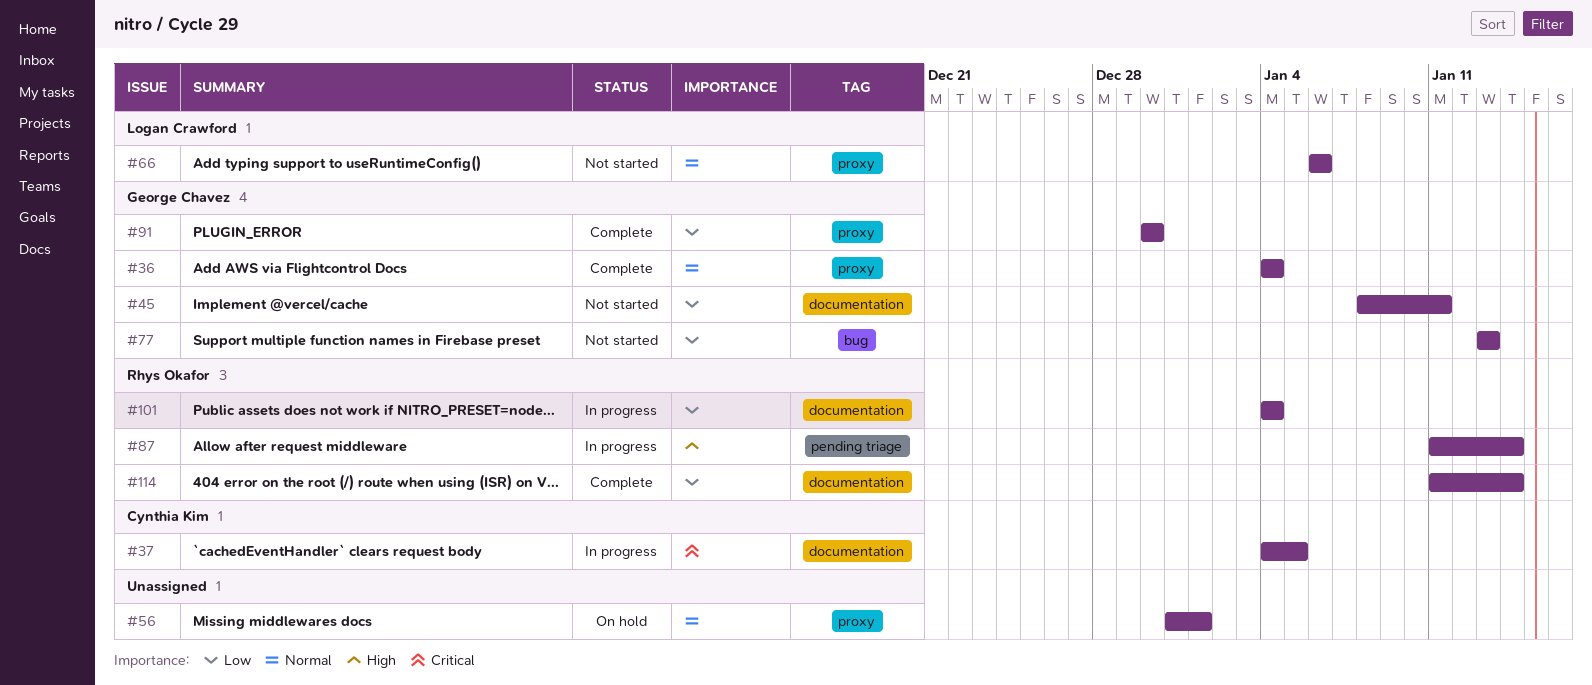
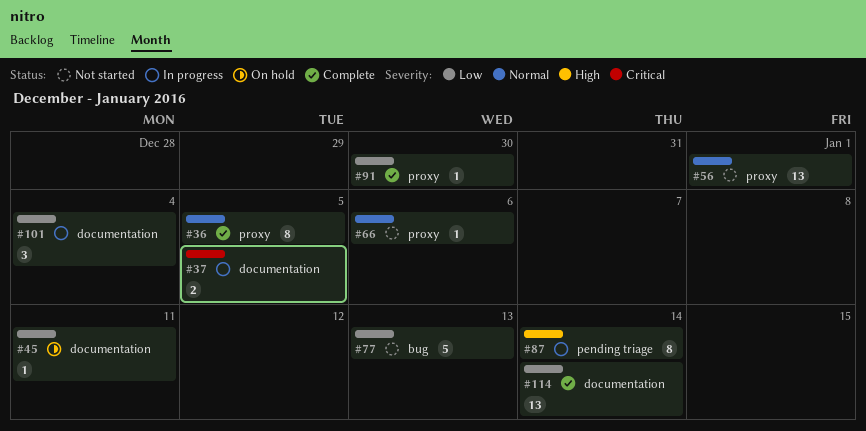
#36, due: Jan 4 -> Jan 5
#45, status: Not started -> On hold
#56, status: On hold -> Not started

